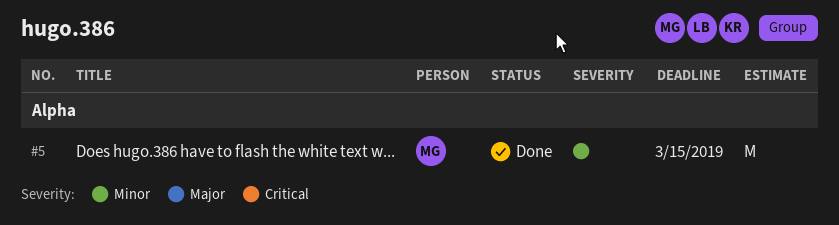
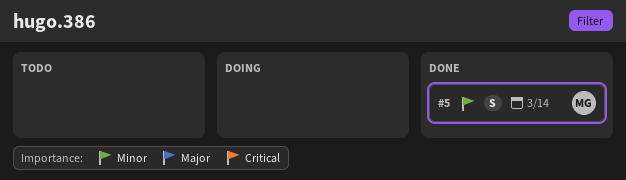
#5, estimate: M -> S
#5, due: Mar 15 -> Mar 14

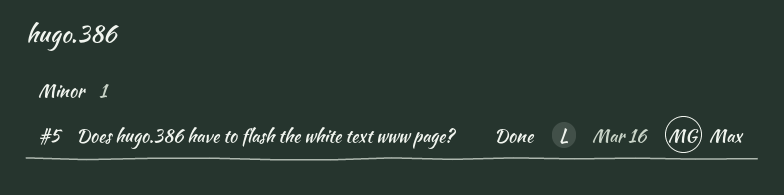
#5, estimate: S -> L
#5, due: Mar 14 -> Mar 16

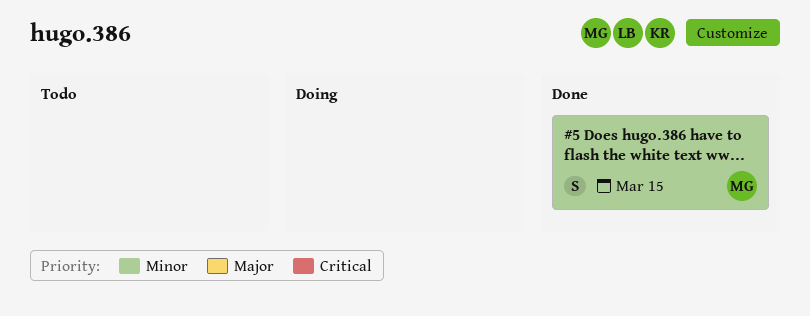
#5, estimate: L -> S
#5, due: Mar 16 -> Mar 15

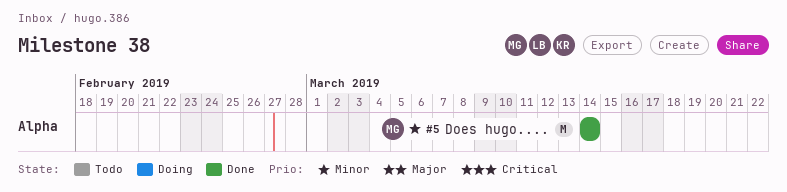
#5, estimate: S -> M
#5, due: Mar 15 -> Mar 14

